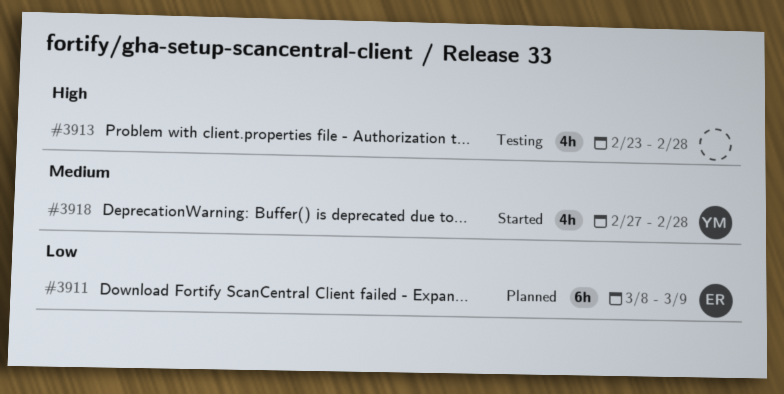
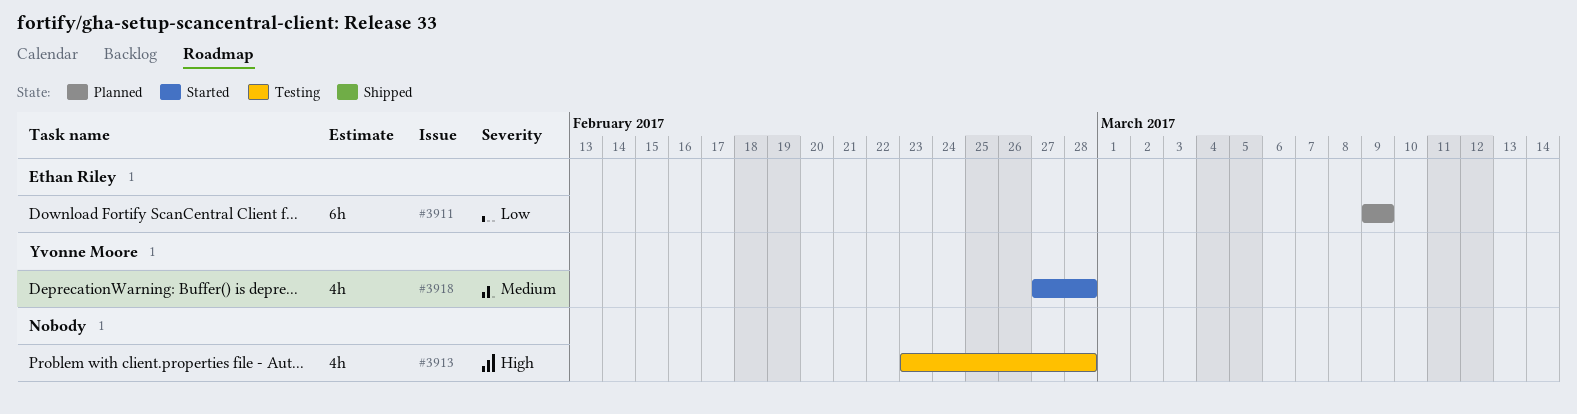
#3911, start: Mar 8 -> Mar 9

